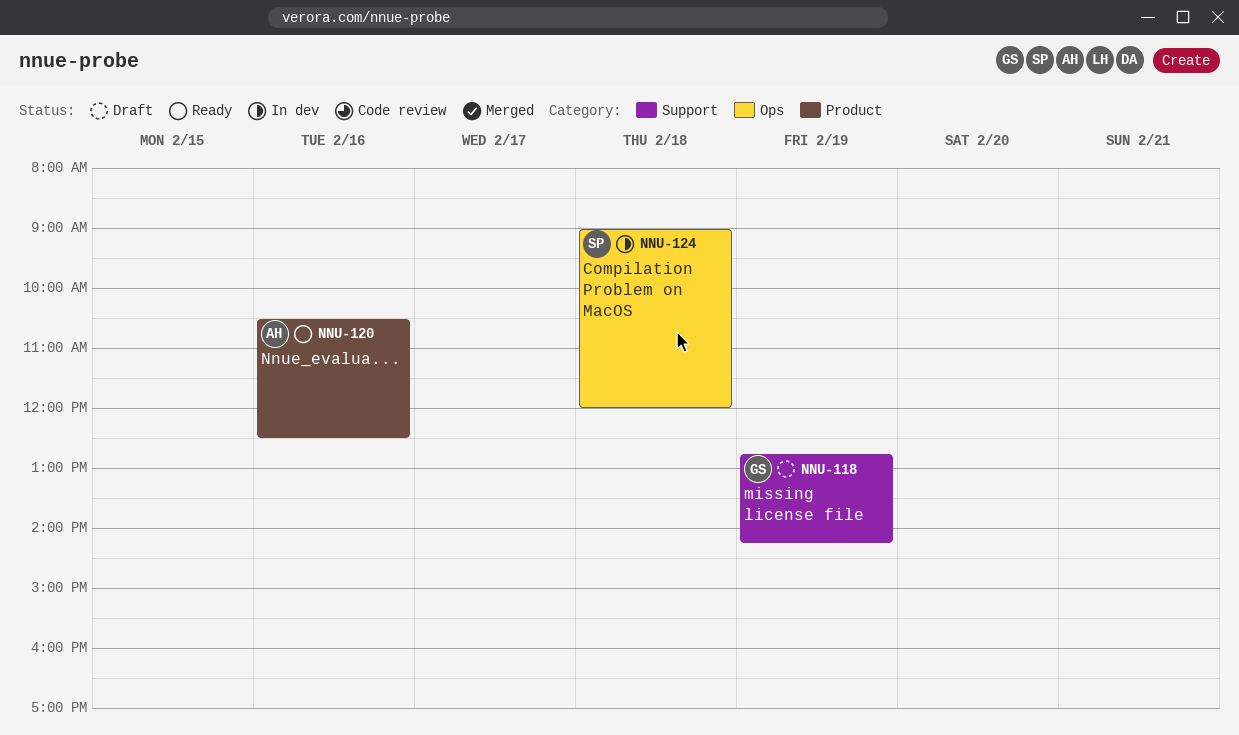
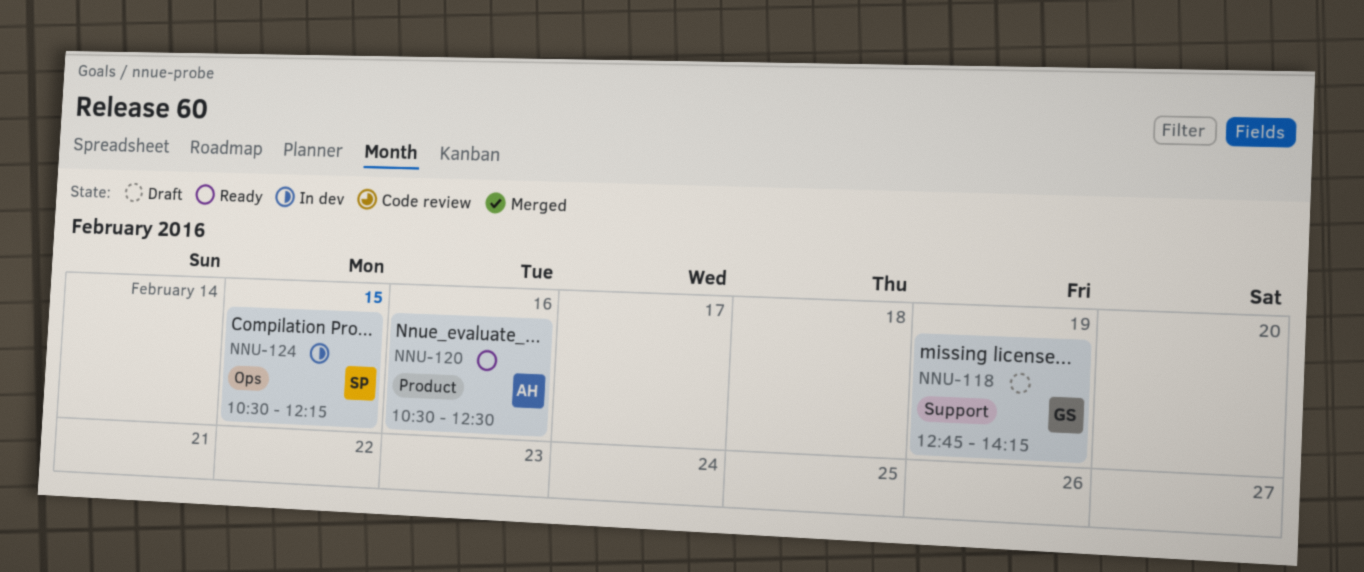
NNU-124, day: Feb 18 -> Feb 15
NNU-124, begins: 09:00 -> 10:30
NNU-124, ends: 12:00 -> 12:15

